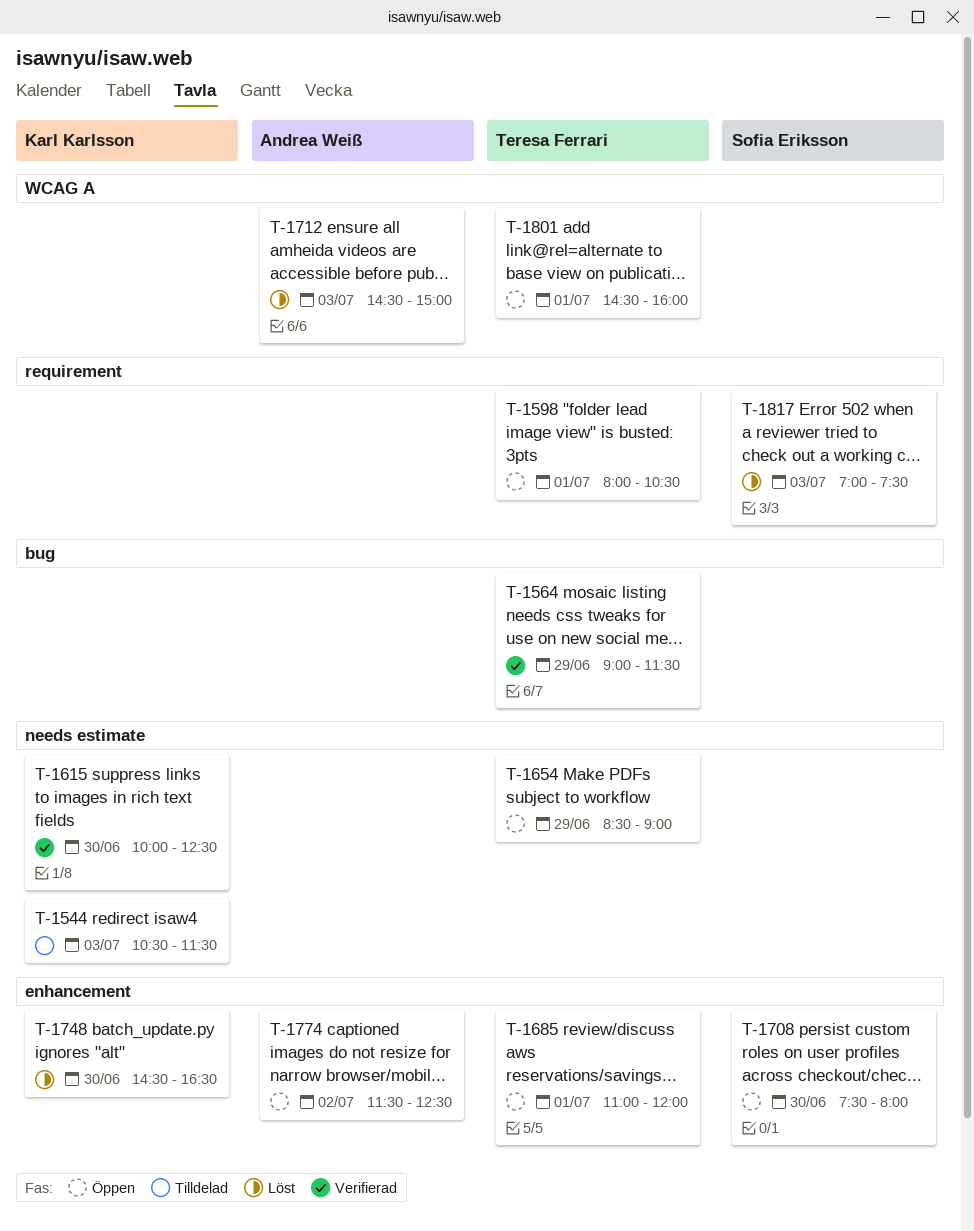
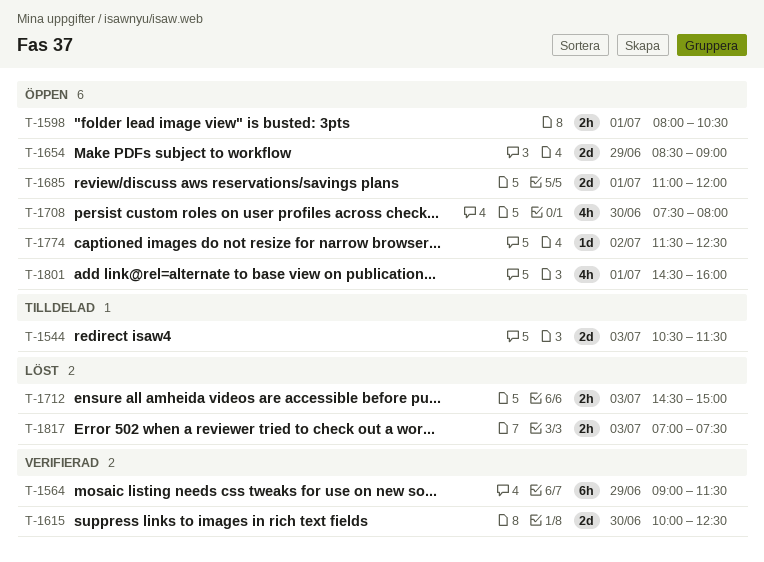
T-1748: present -> none

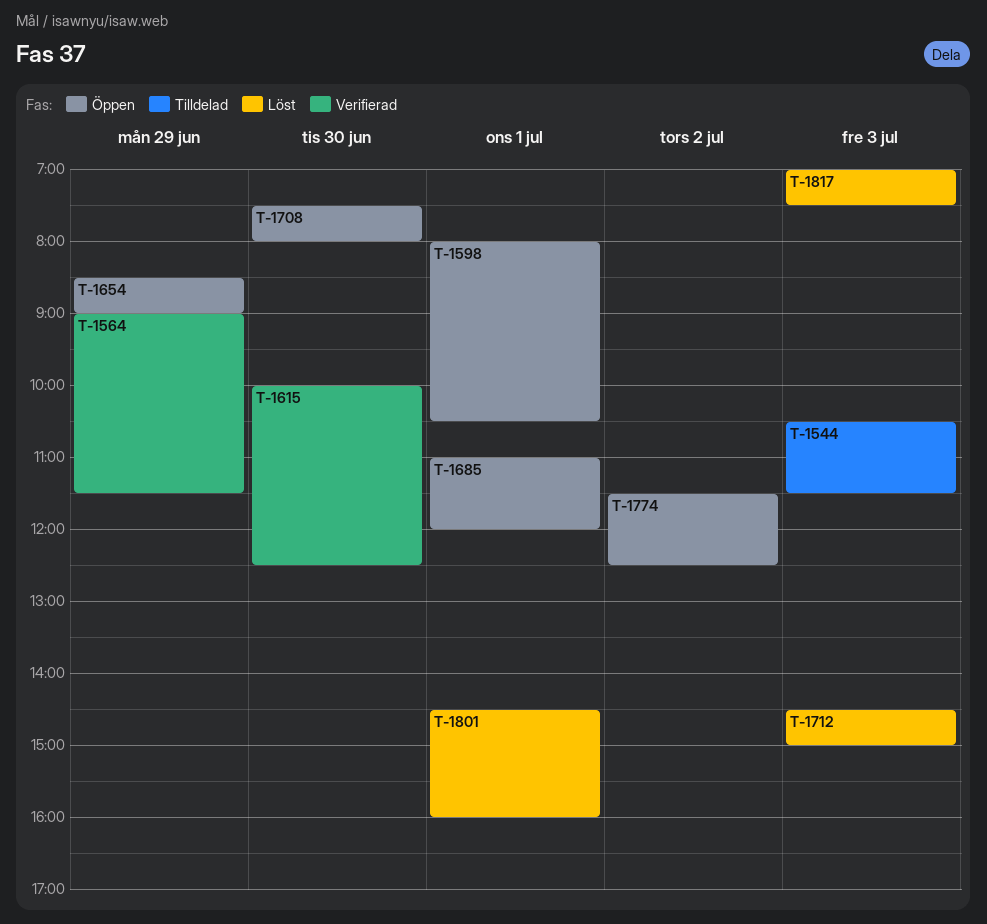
T-1801, status: Öppen -> Löst

